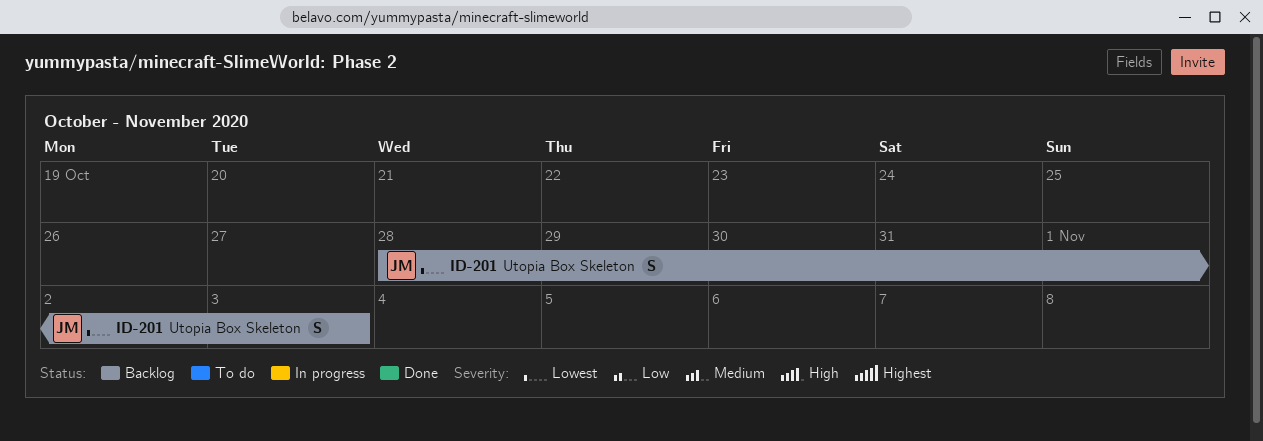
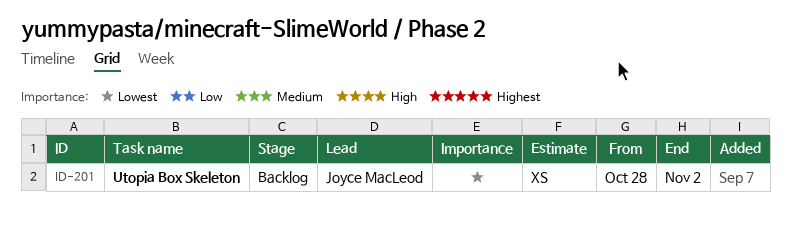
ID-201, estimate: S -> XS
ID-201, due: Nov 3 -> Nov 2

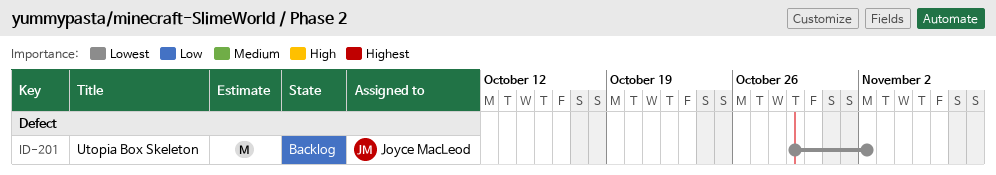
ID-201, estimate: XS -> M
ID-201, start: Oct 28 -> Oct 29

